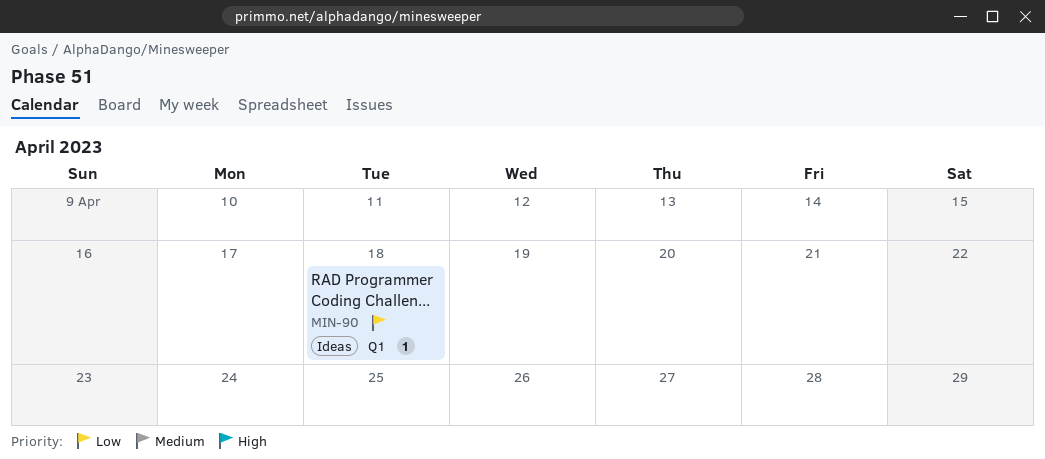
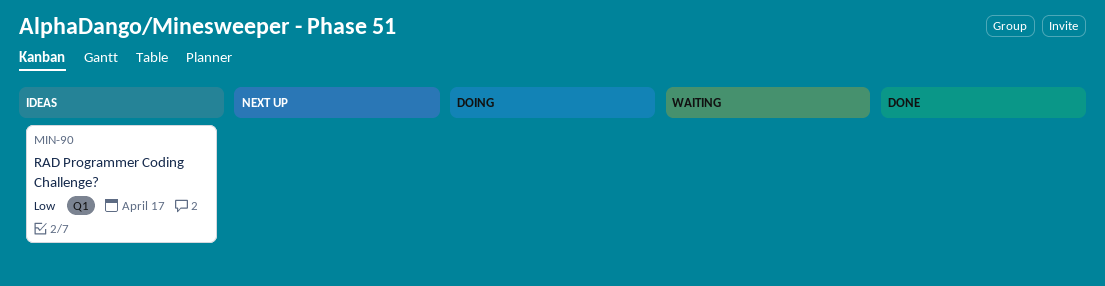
MIN-90, due: Apr 18 -> Apr 17

